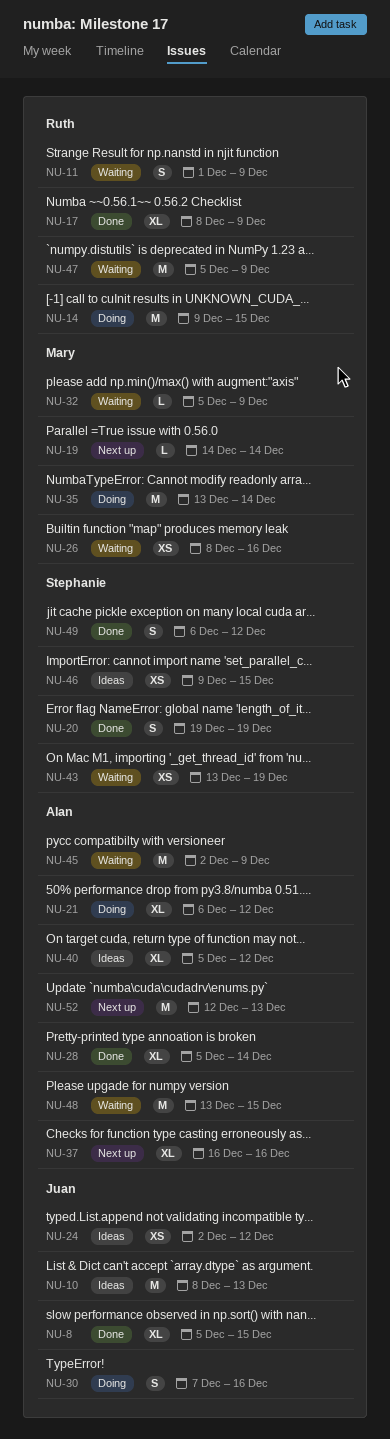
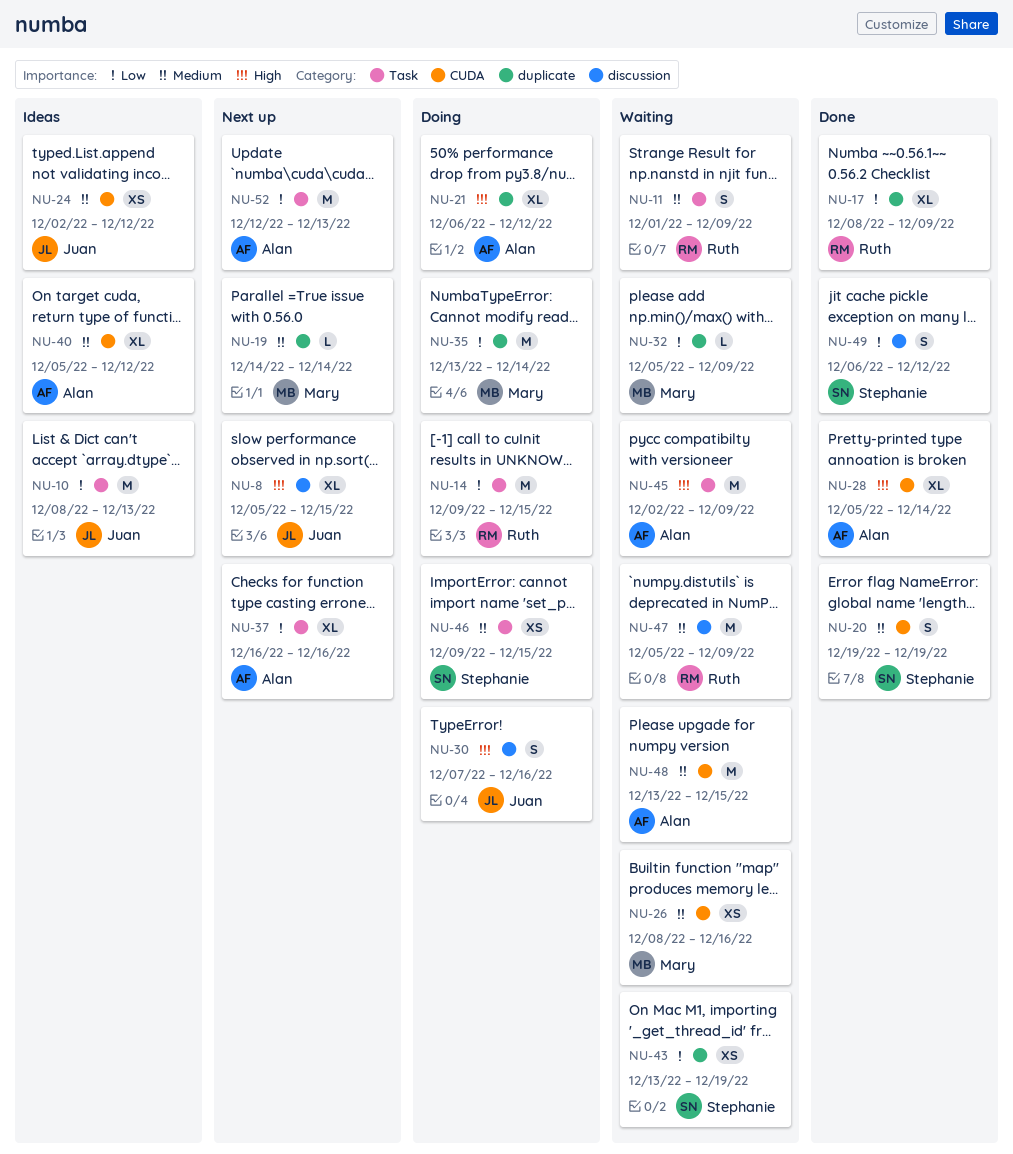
NU-8, status: Done -> Next up
NU-46, status: Ideas -> Doing

